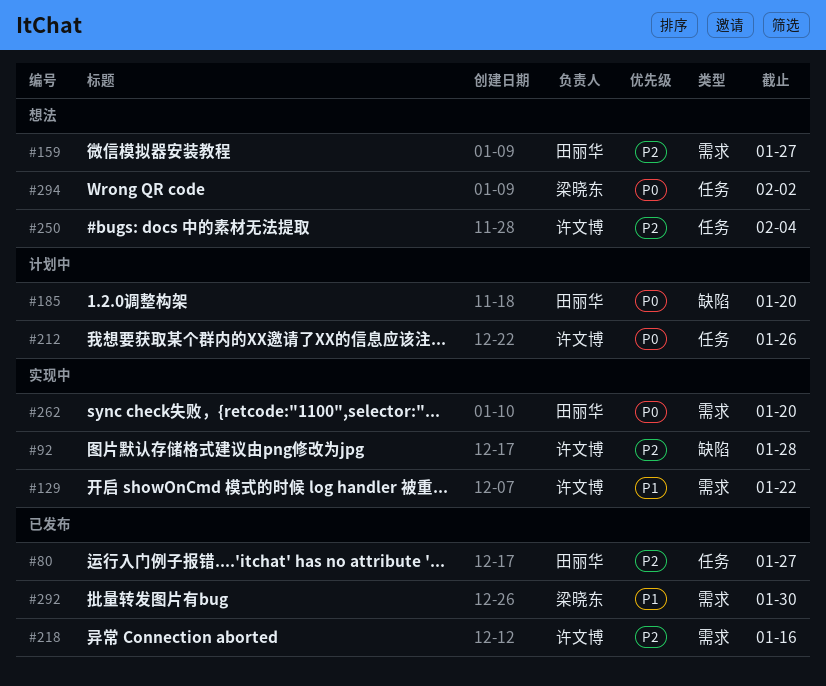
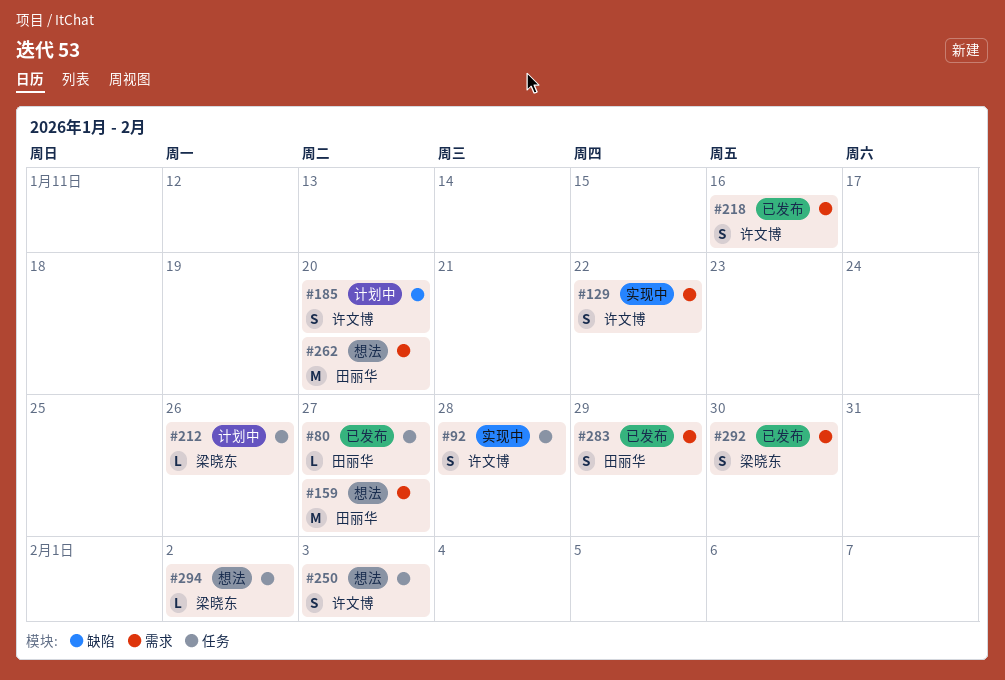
#92, label: 缺陷 -> 任务
#185, owner: 田丽华 -> 许文博
#212, owner: 许文博 -> 梁晓东
#250, due: Feb 4 -> Feb 3
#262, status: 实现中 -> 想法
#283: none -> present

